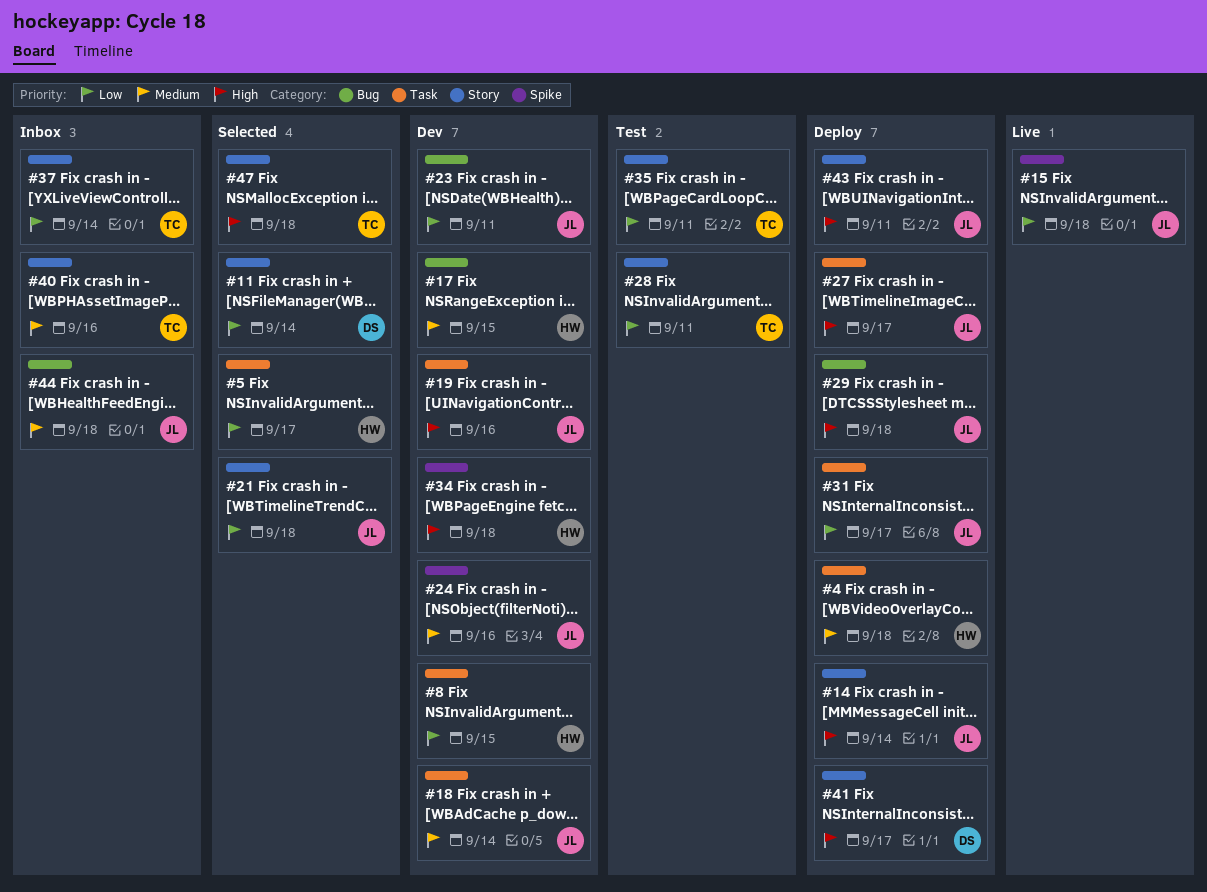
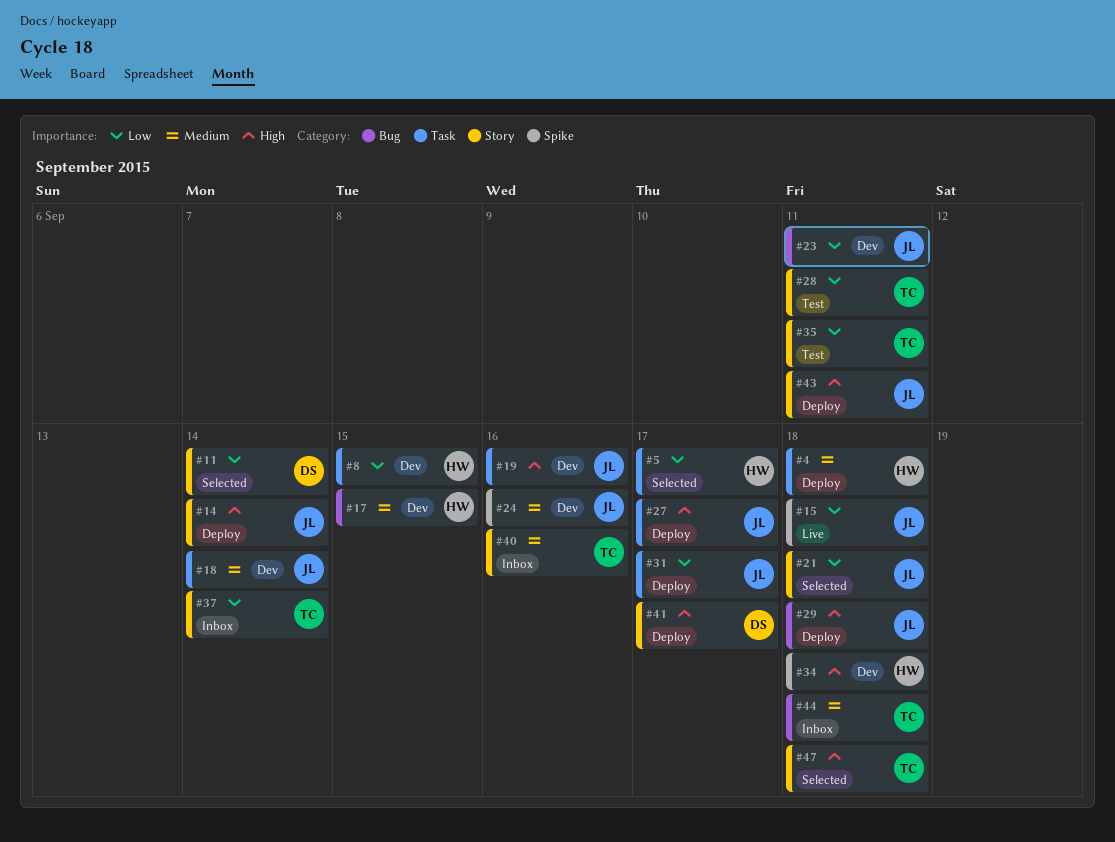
#44, owner: JL -> TC

